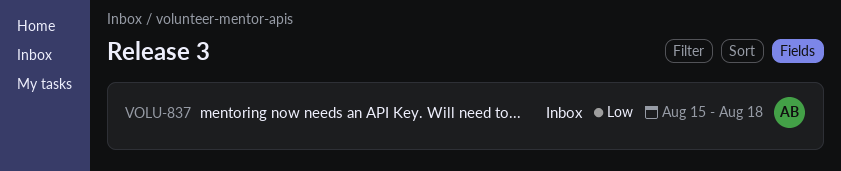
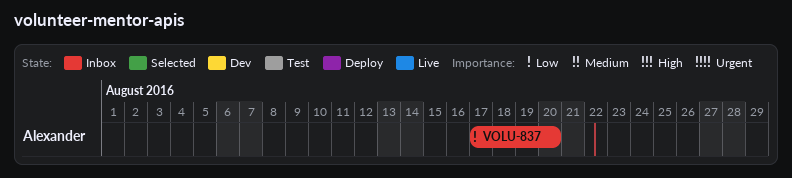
VOLU-837, start: Aug 15 -> Aug 17
VOLU-837, due: Aug 18 -> Aug 20

